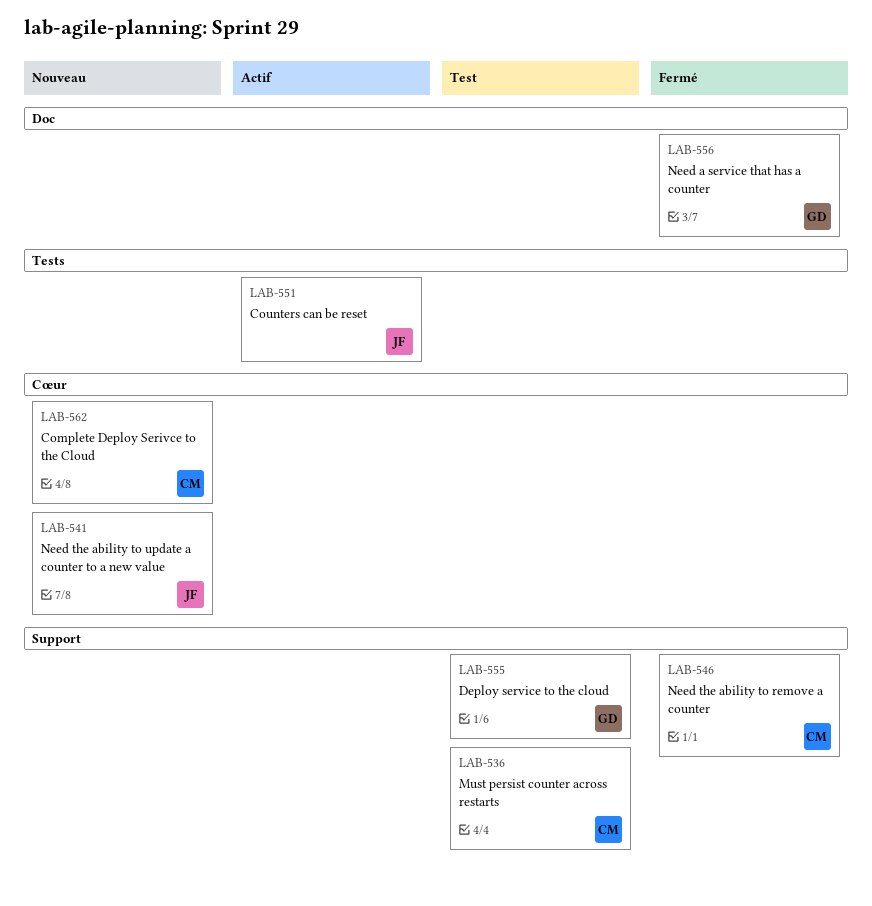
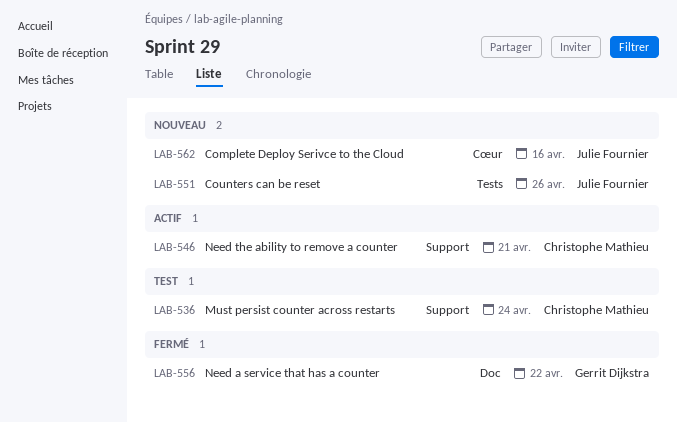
LAB-541: present -> none
LAB-546, status: Fermé -> Actif
LAB-551, status: Actif -> Nouveau
LAB-555: present -> none
LAB-562, owner: Christophe Mathieu -> Julie Fournier

